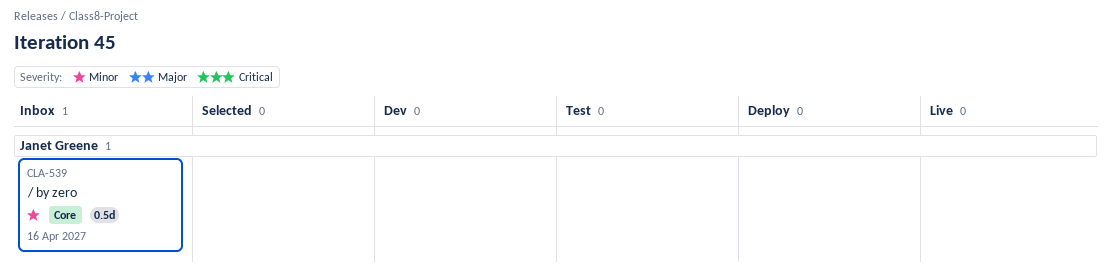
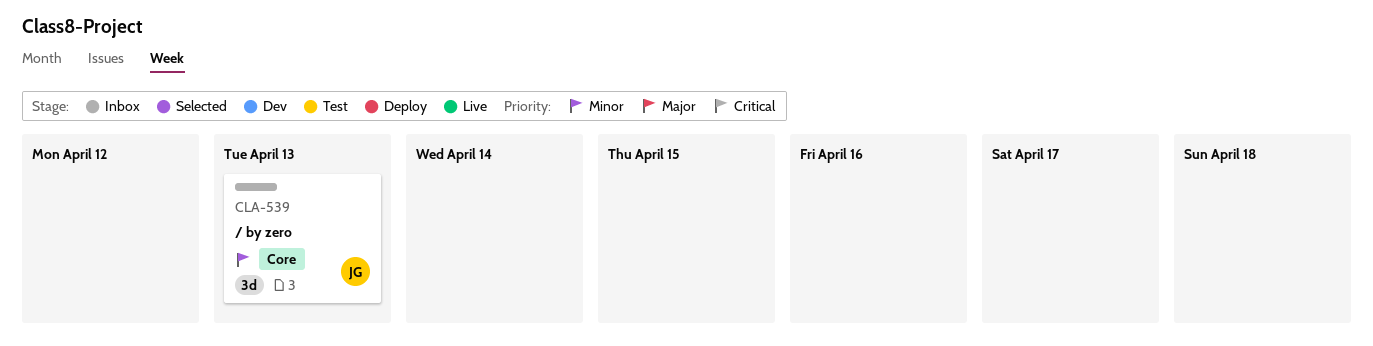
CLA-539, estimate: 0.5d -> 3d
CLA-539, due: Apr 16 -> Apr 13

